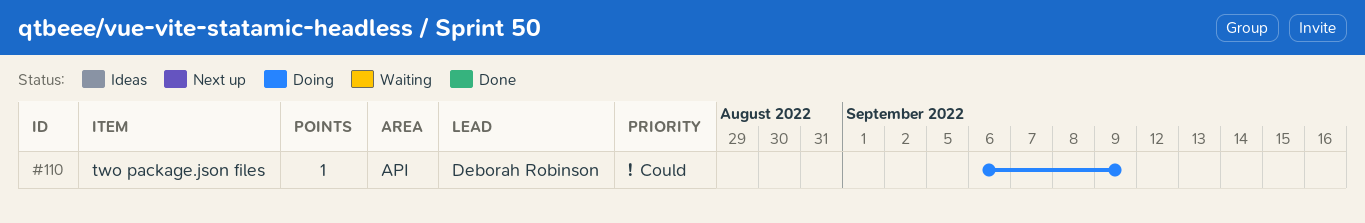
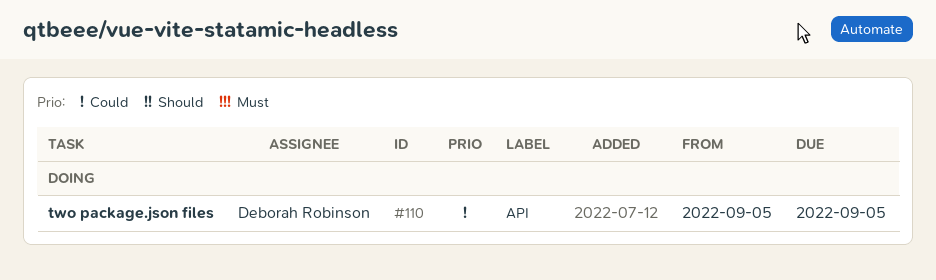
#110, start: Sep 6 -> Sep 5
#110, due: Sep 9 -> Sep 5

